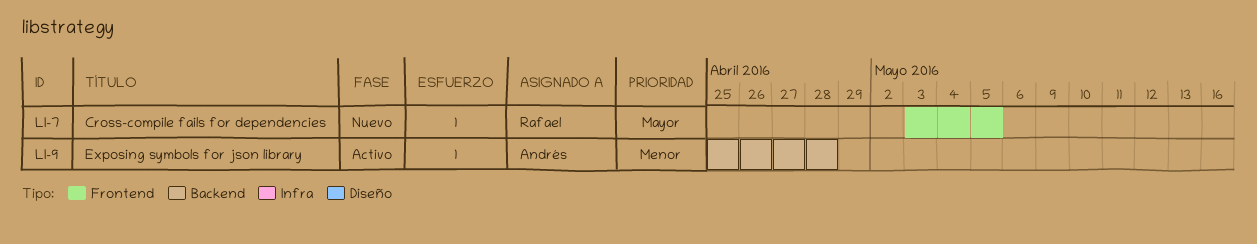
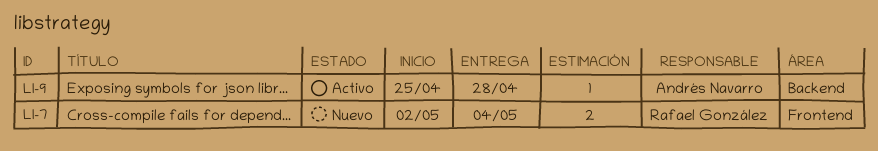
LI-7, estimate: 1 -> 2
LI-7, start: May 3 -> May 2
LI-7, due: May 5 -> May 4

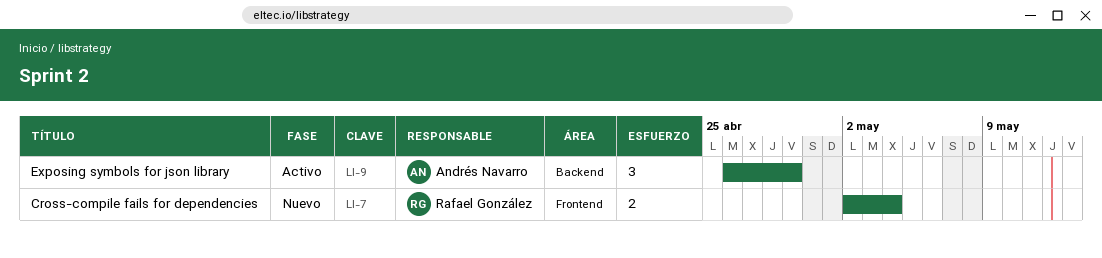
LI-9, estimate: 1 -> 3
LI-9, start: Apr 25 -> Apr 26
LI-9, due: Apr 28 -> Apr 29

